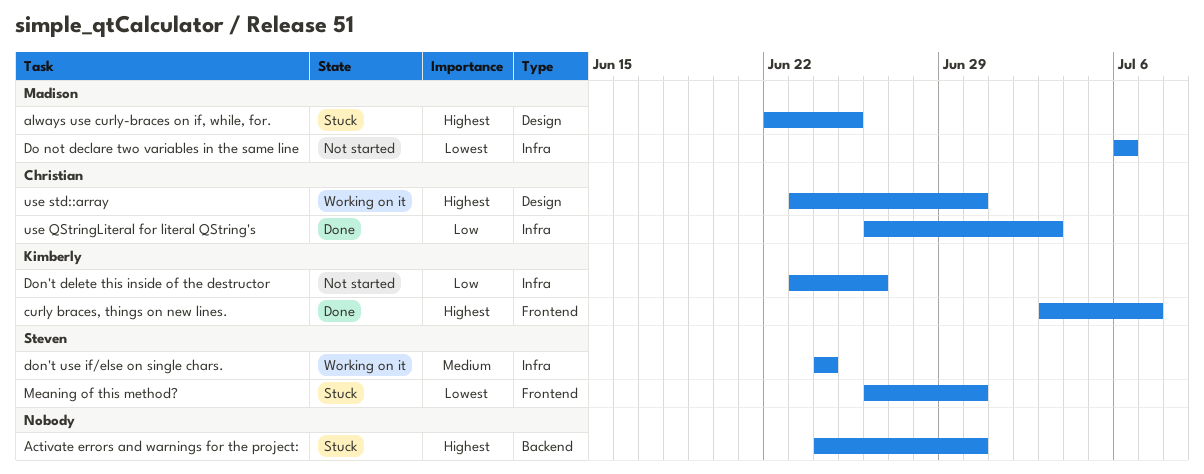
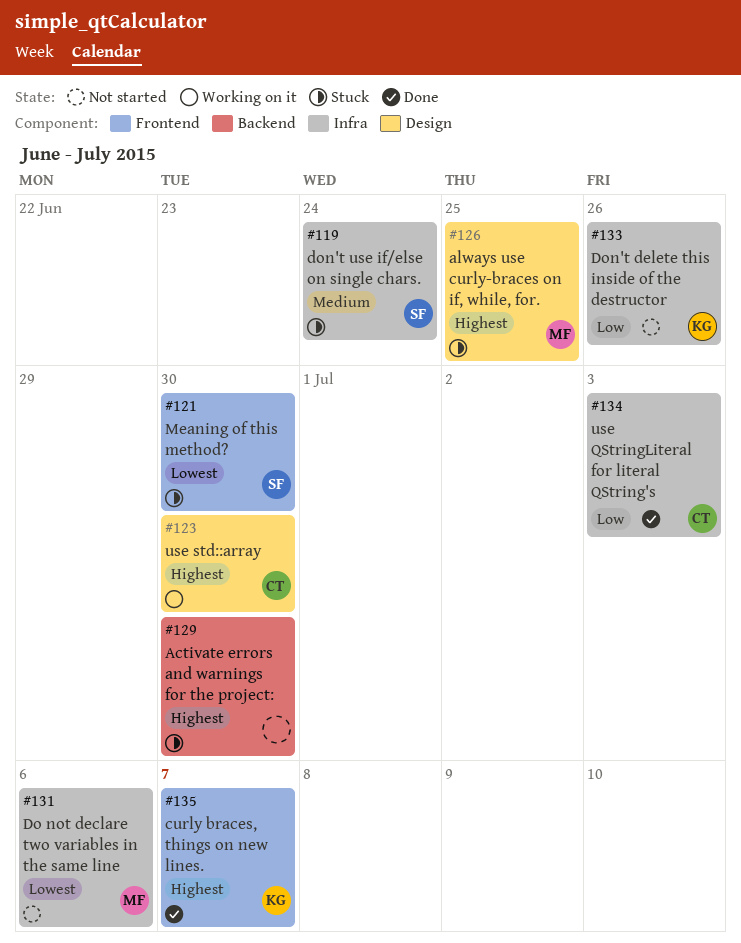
don't use if/else on single chars., status: Working on it -> Stuck

